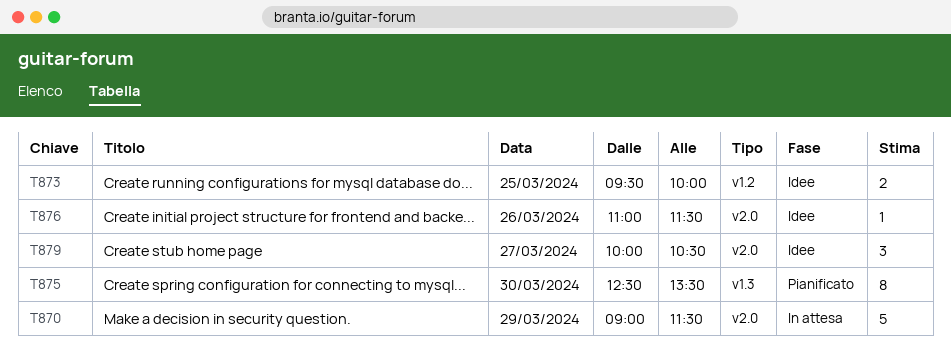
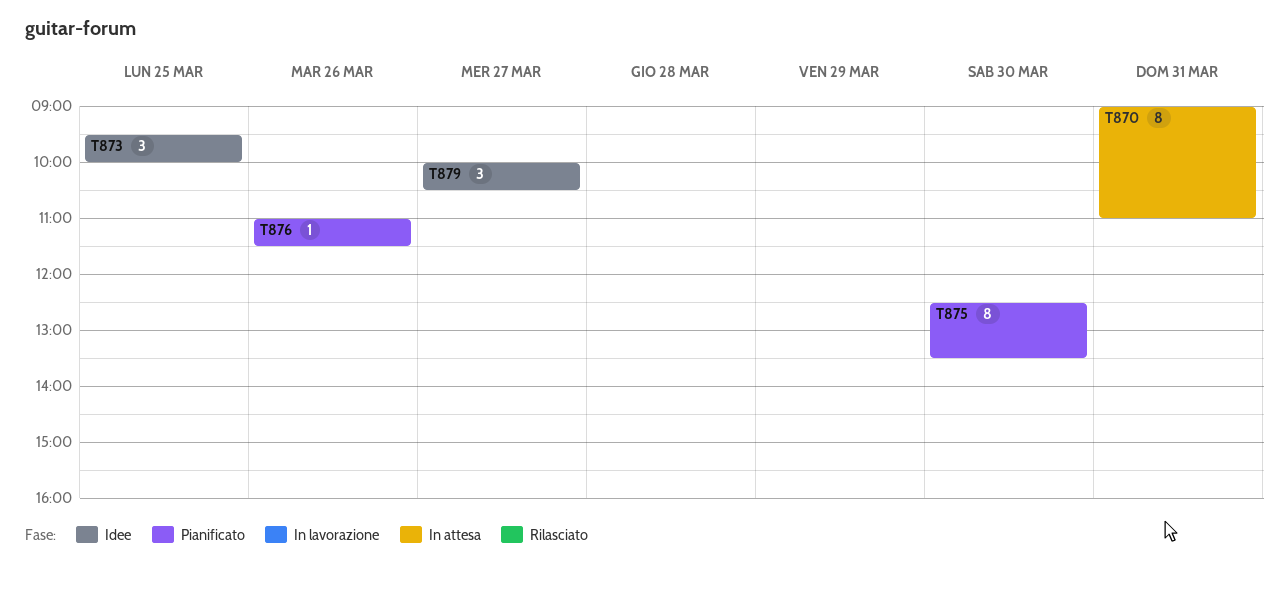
T870, estimate: 5 -> 8
T870, day: Mar 29 -> Mar 31
T870, ends: 11:30 -> 11:00
T873, estimate: 2 -> 3
T876, status: Idee -> Pianificato

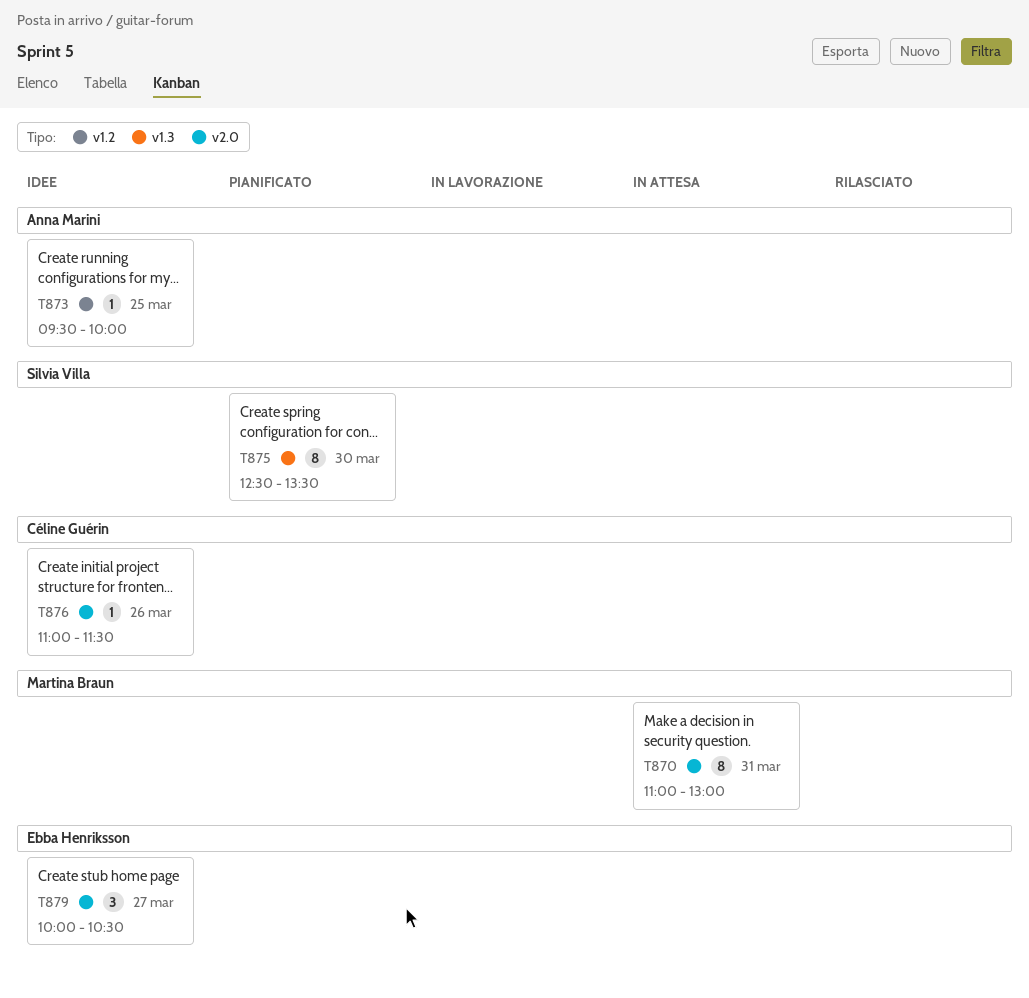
T870, begins: 09:00 -> 11:00
T870, ends: 11:00 -> 13:00
T873, estimate: 3 -> 1
T876, status: Pianificato -> Idee

